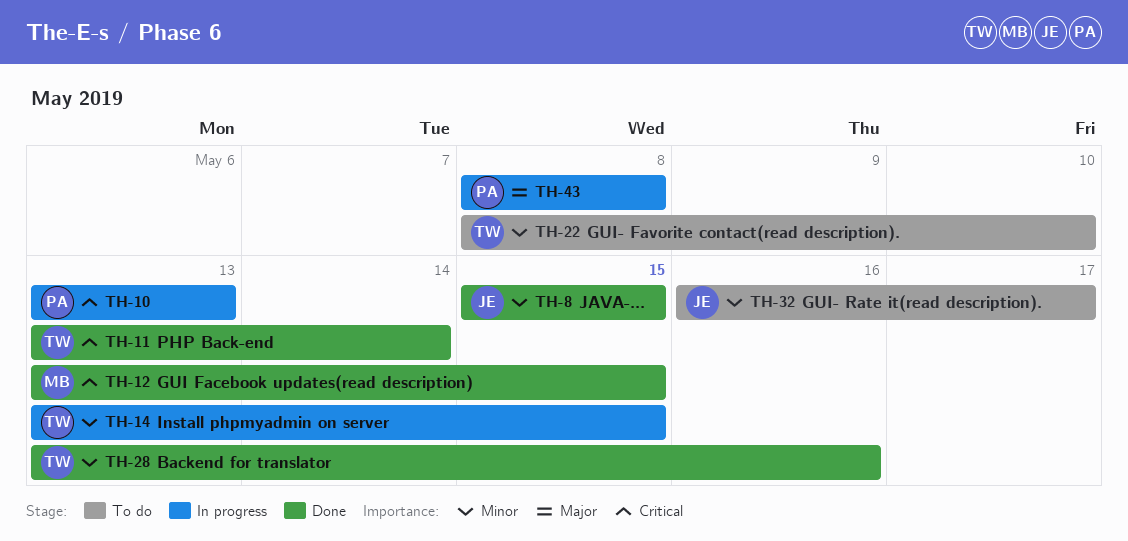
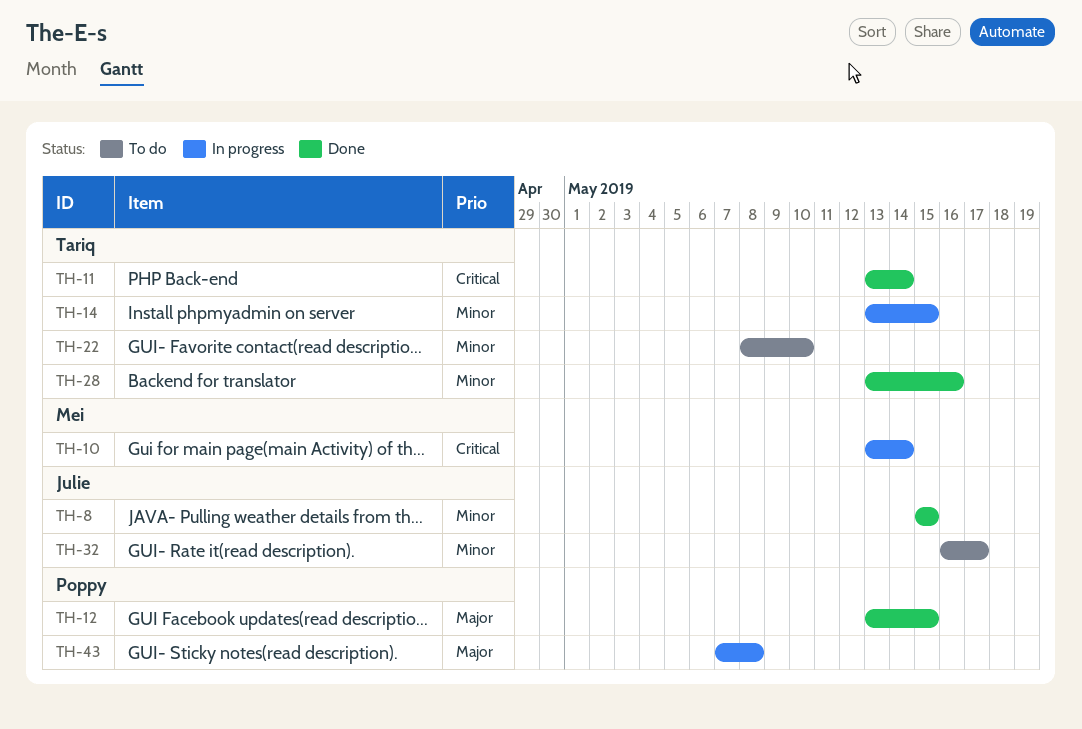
TH-10, owner: Poppy -> Mei
TH-10, due: May 13 -> May 14
TH-12, owner: Mei -> Poppy
TH-12, priority: Critical -> Major
TH-43, start: May 8 -> May 7

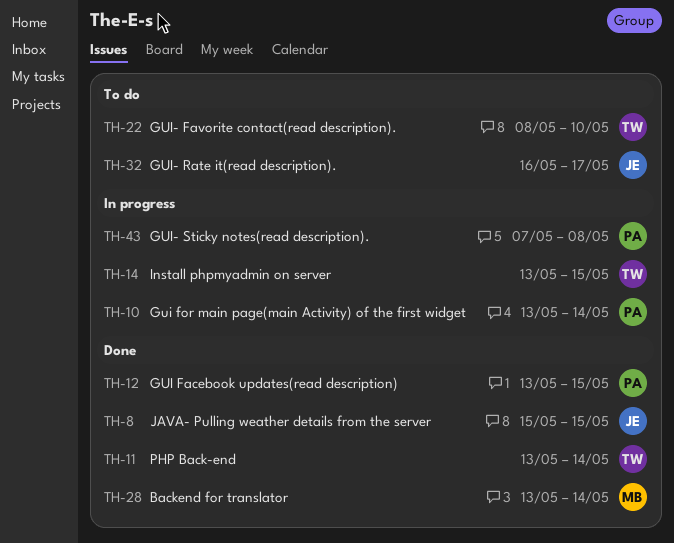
TH-10, owner: Mei -> Poppy
TH-28, owner: Tariq -> Mei
TH-28, due: May 16 -> May 14

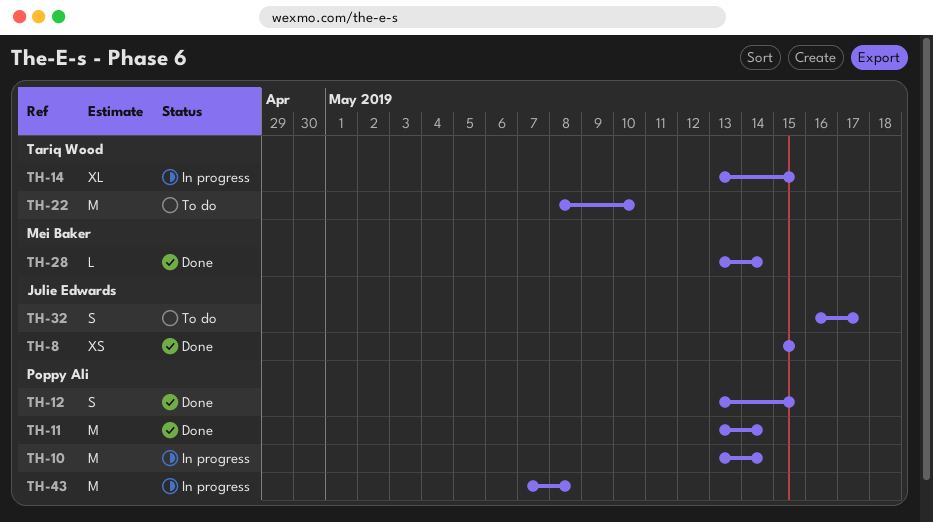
TH-11, owner: Tariq Wood -> Poppy Ali

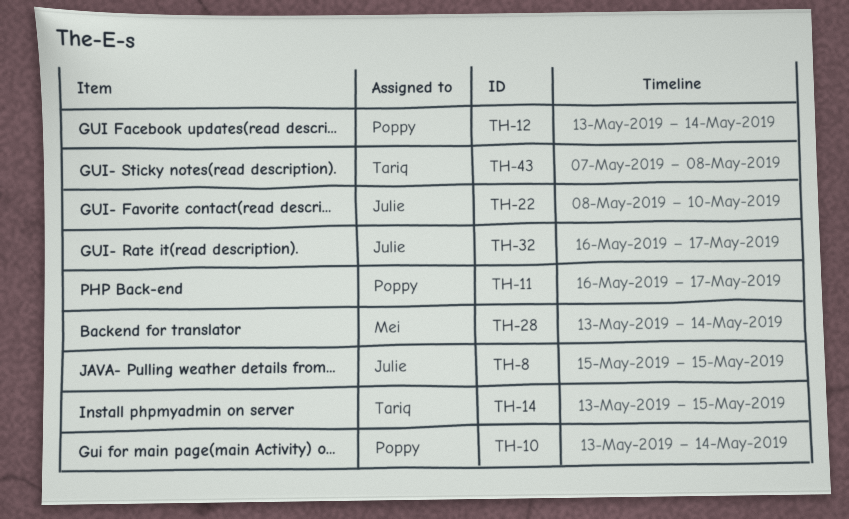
TH-11, start: May 13 -> May 16
TH-11, due: May 14 -> May 17
TH-12, due: May 15 -> May 14
TH-22, owner: Tariq Wood -> Julie Edwards
TH-43, owner: Poppy Ali -> Tariq Wood

